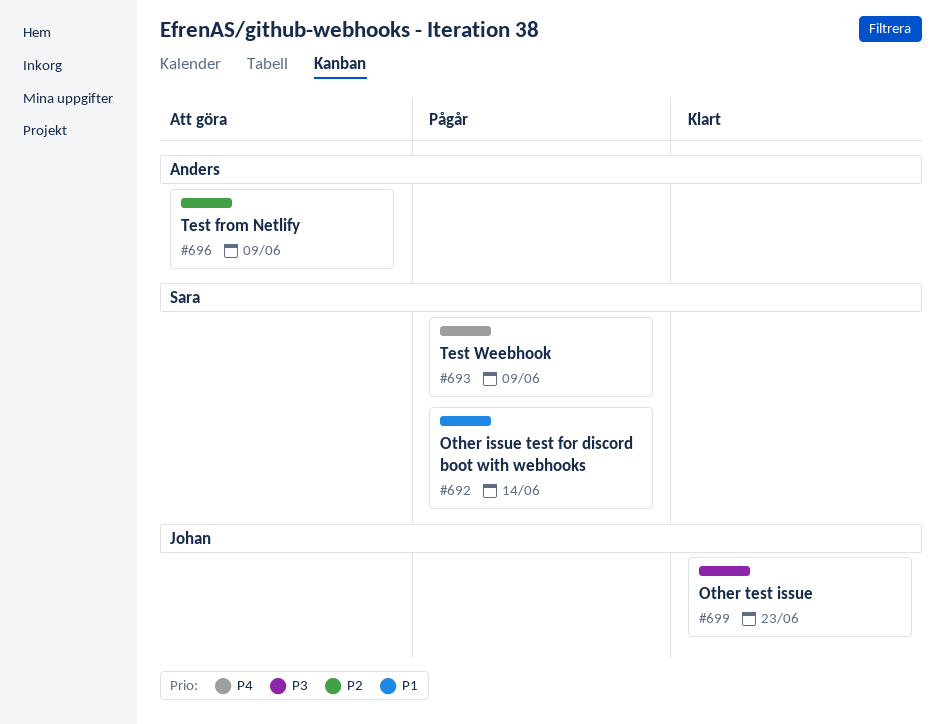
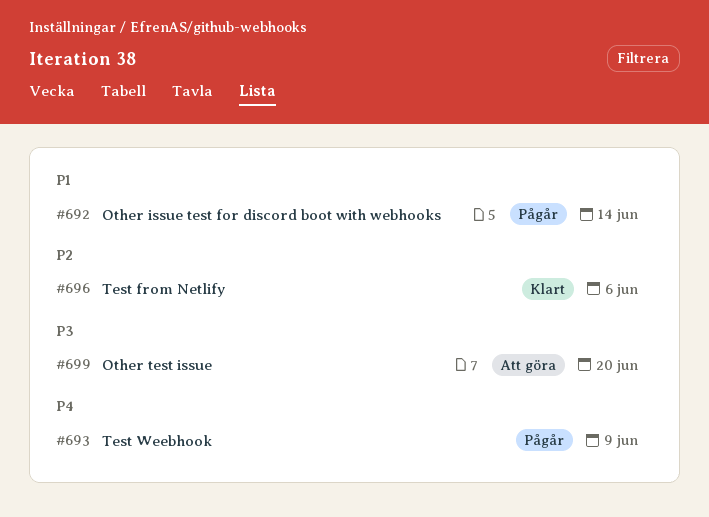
#696, status: Att göra -> Klart
#696, due: Jun 9 -> Jun 6
#699, status: Klart -> Att göra
#699, due: Jun 23 -> Jun 20

